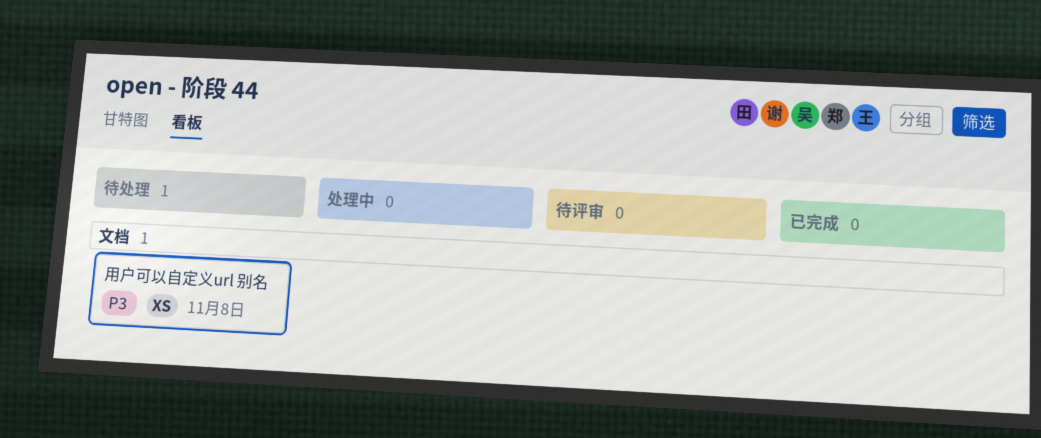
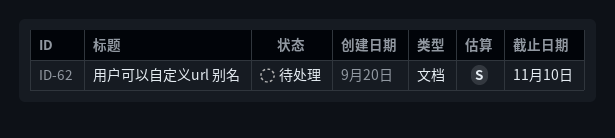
用户可以自定义url 别名, estimate: XS -> S
用户可以自定义url 别名, due: Nov 8 -> Nov 10

